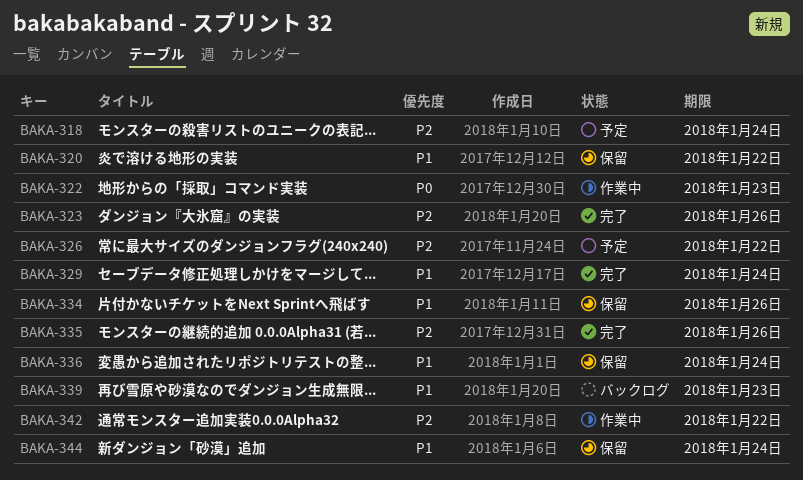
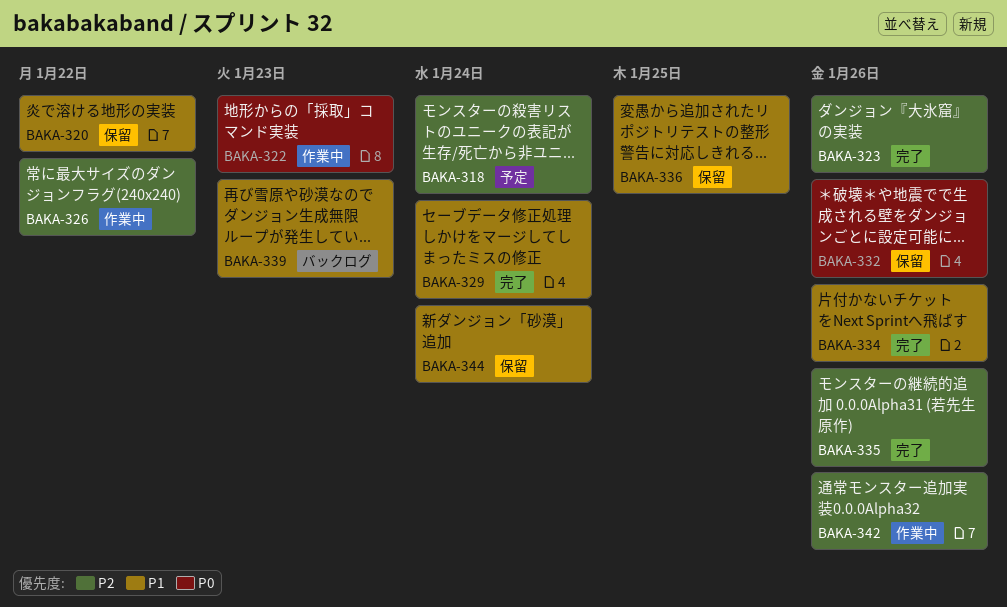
BAKA-326, status: 予定 -> 作業中
BAKA-332: none -> present
BAKA-334, status: 保留 -> 完了
BAKA-336, due: Jan 24 -> Jan 25
BAKA-342, due: Jan 22 -> Jan 26

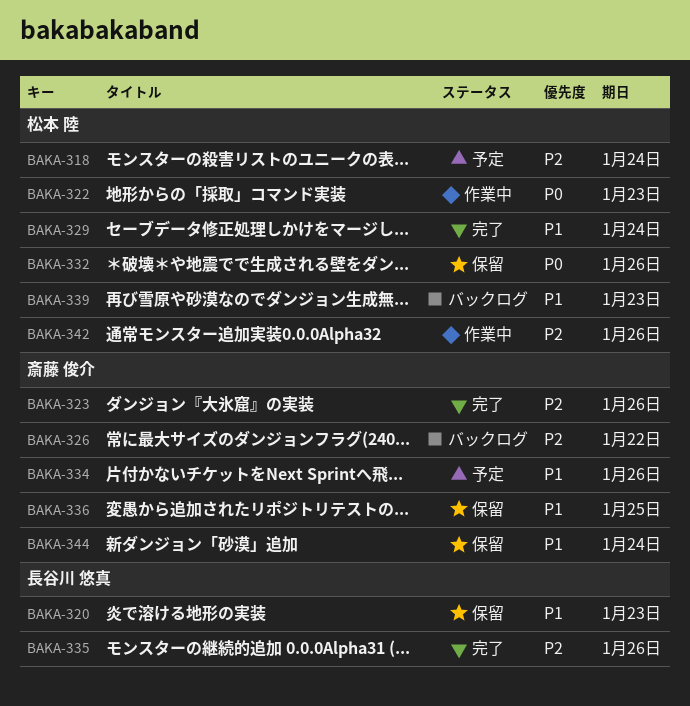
BAKA-320, due: Jan 22 -> Jan 23
BAKA-326, status: 作業中 -> バックログ
BAKA-334, status: 完了 -> 予定

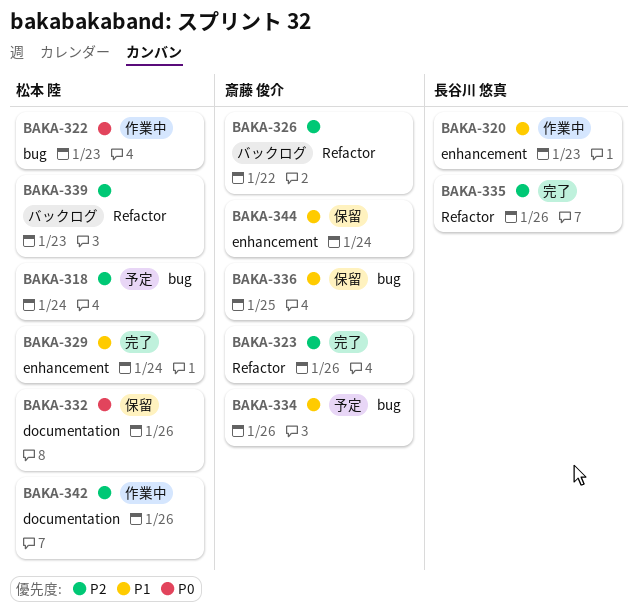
BAKA-320, status: 保留 -> 作業中
BAKA-339, priority: P1 -> P2

